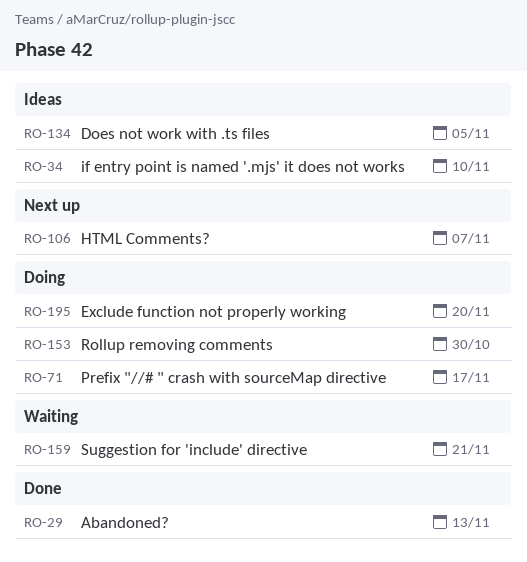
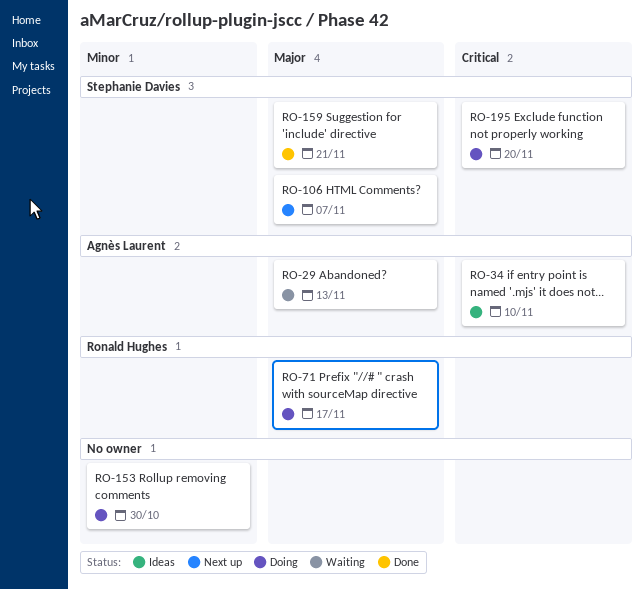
RO-29, status: Done -> Waiting
RO-134: present -> none
RO-159, status: Waiting -> Done

